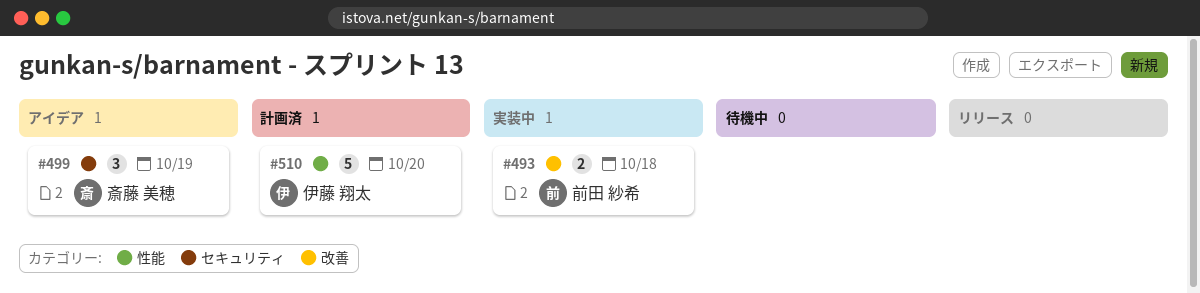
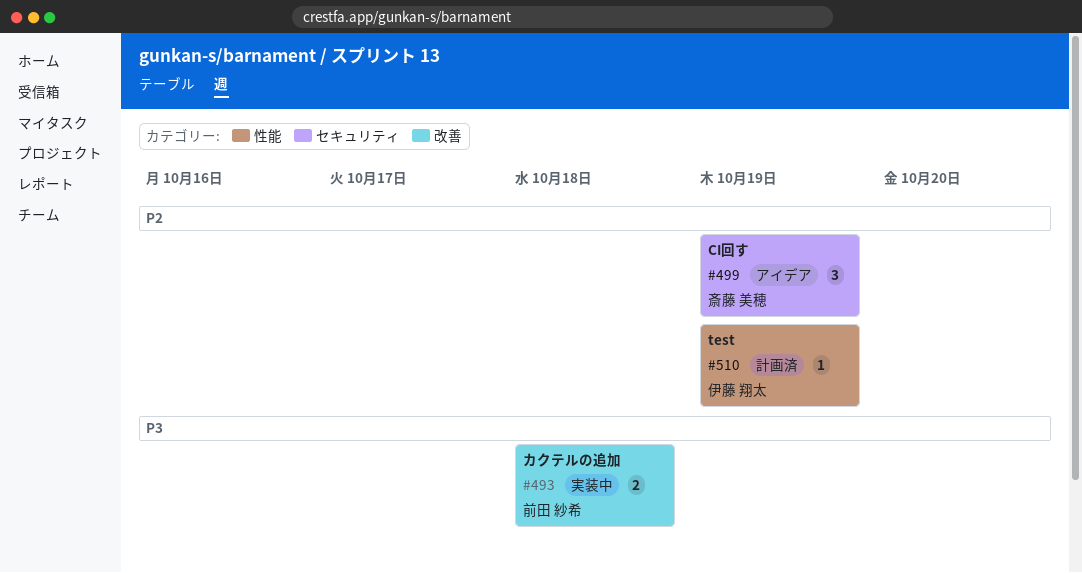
#510, estimate: 5 -> 1
#510, due: Oct 20 -> Oct 19

